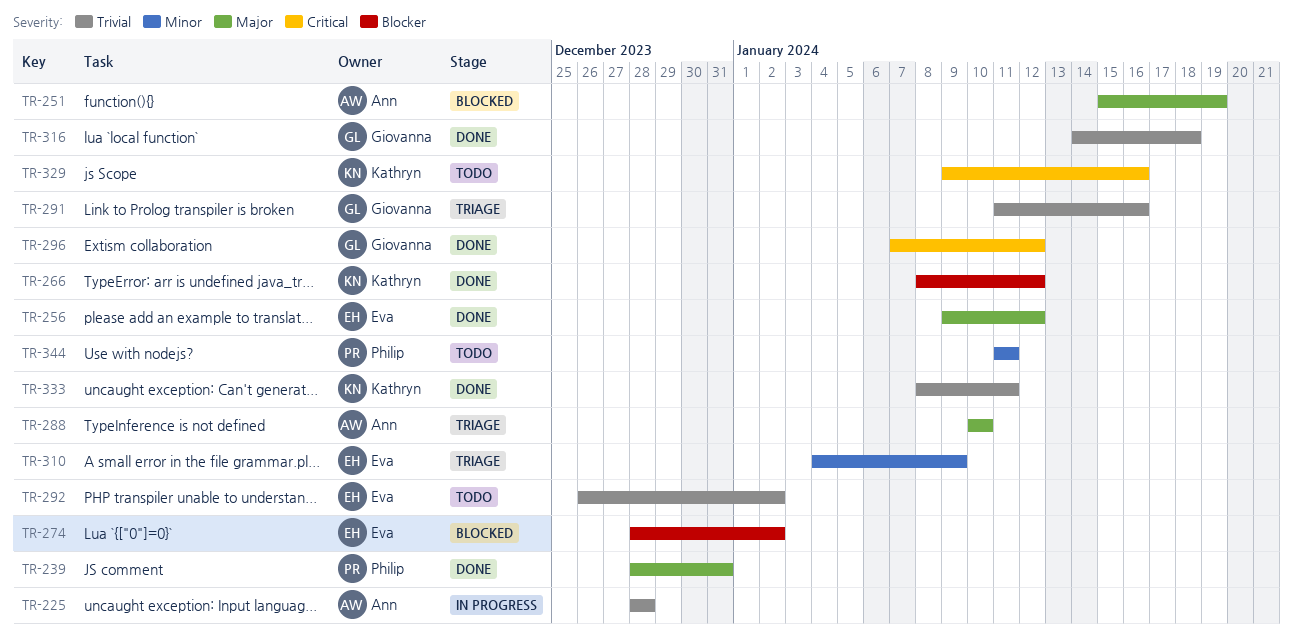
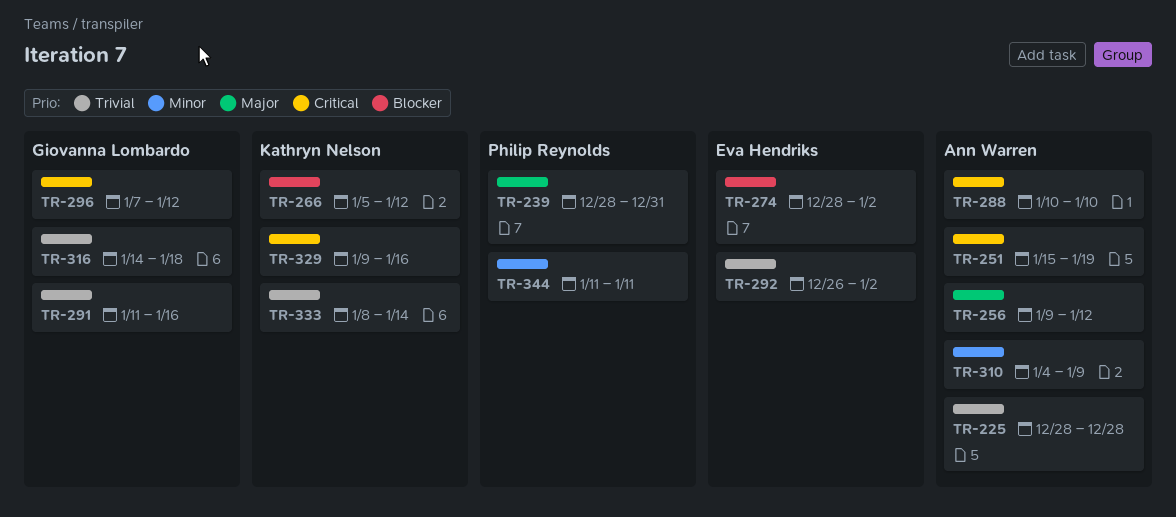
TR-251, priority: Major -> Critical
TR-256, owner: Eva Hendriks -> Ann Warren
TR-266, start: Jan 8 -> Jan 5
TR-288, priority: Major -> Critical
TR-310, owner: Eva Hendriks -> Ann Warren
TR-333, due: Jan 11 -> Jan 14

